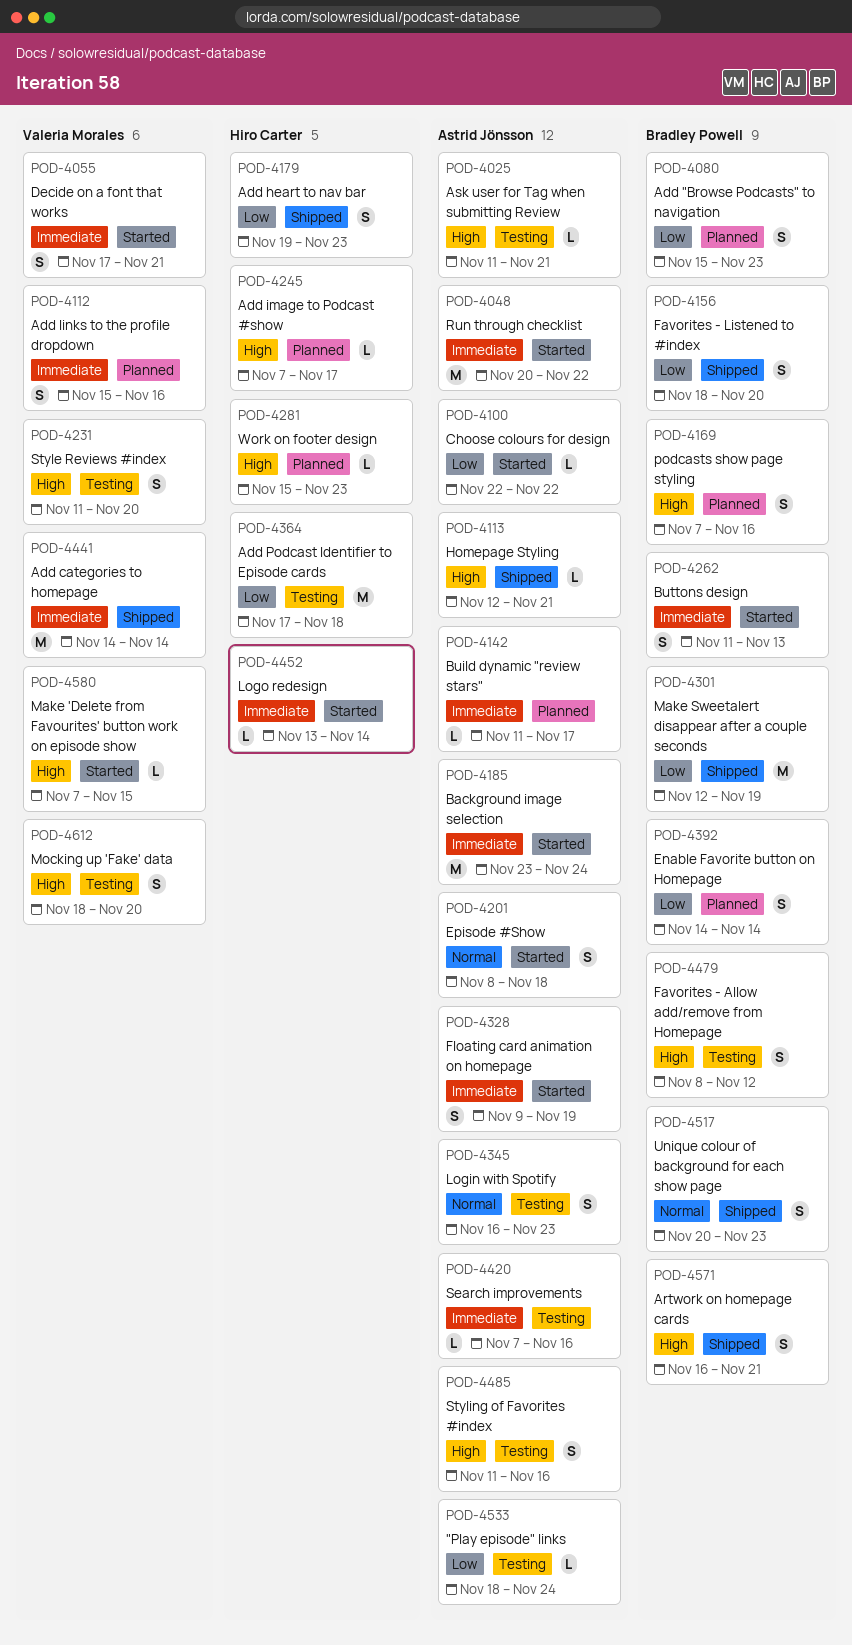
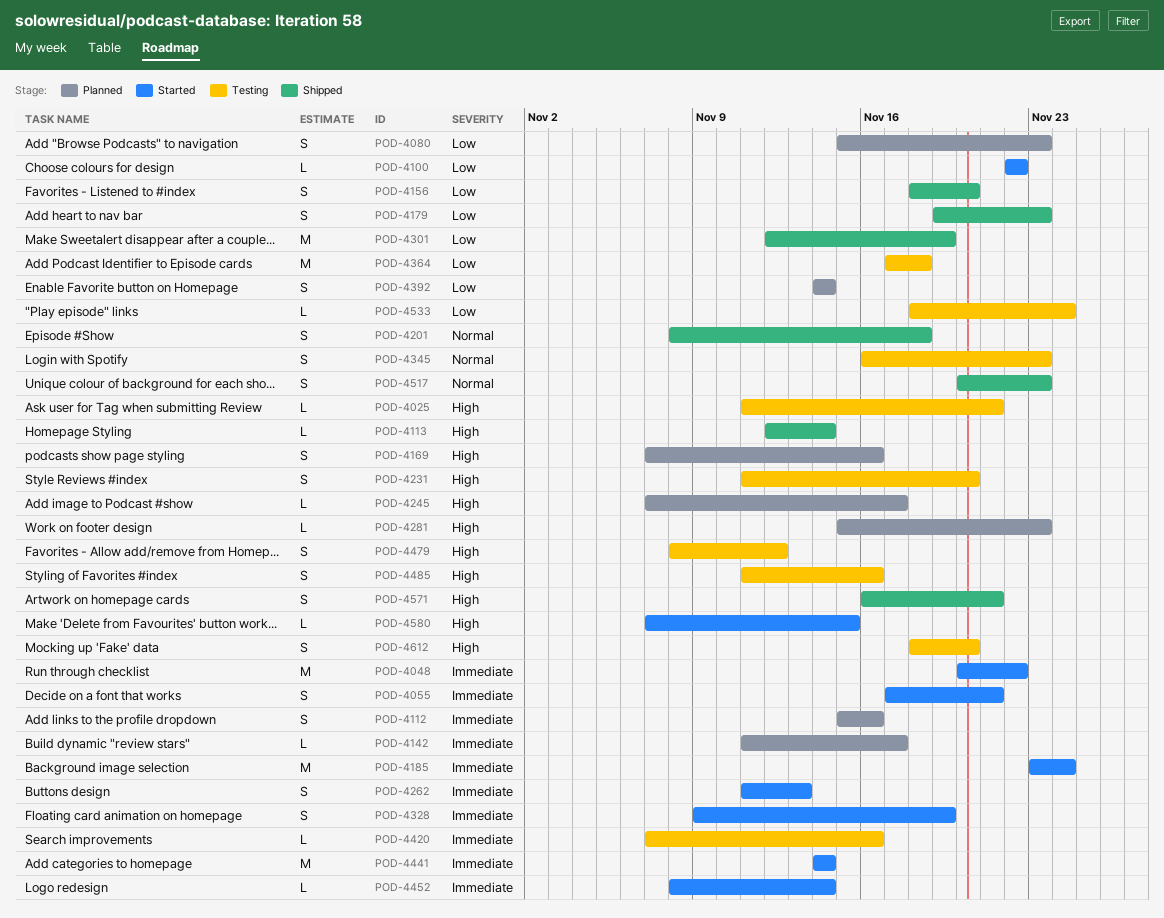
POD-4113, due: Nov 21 -> Nov 14
POD-4201, status: Started -> Shipped
POD-4441, status: Shipped -> Started
POD-4452, start: Nov 13 -> Nov 8

